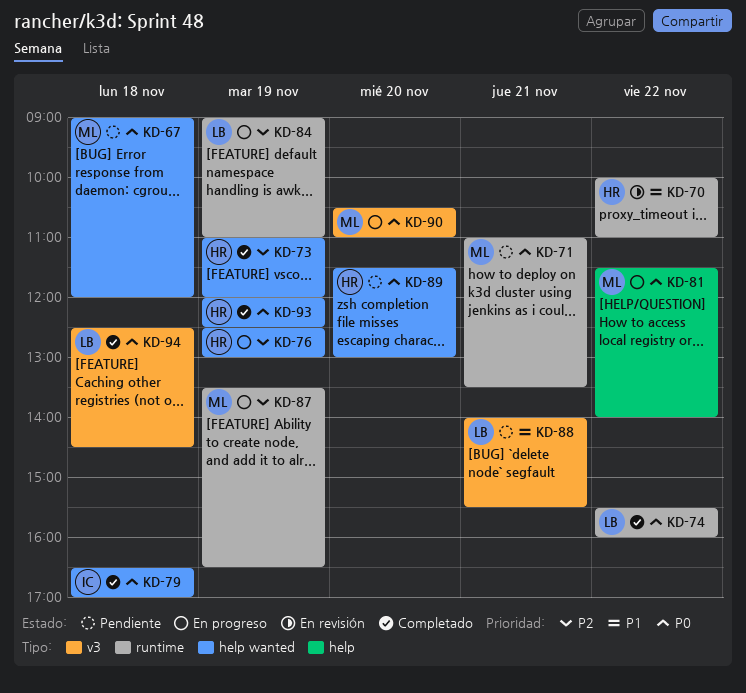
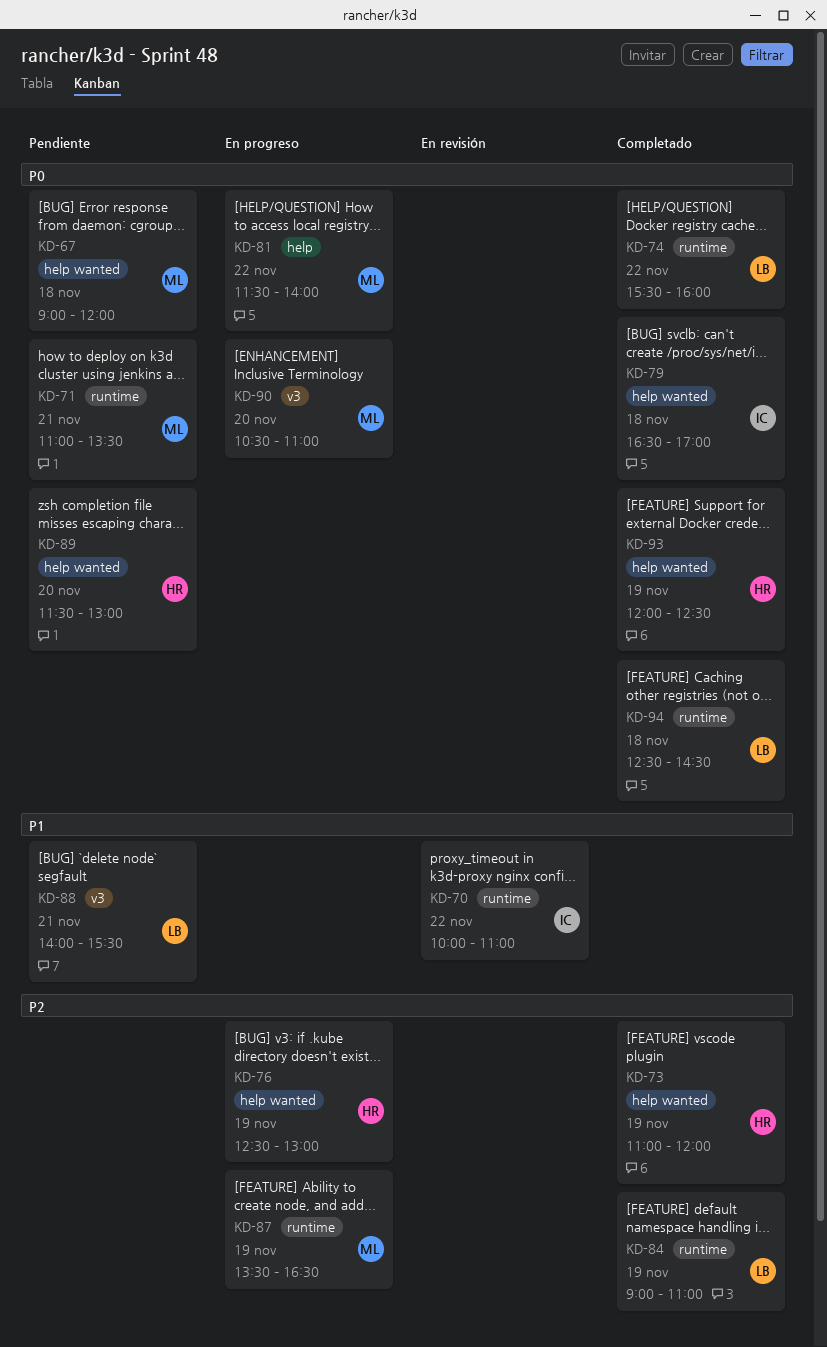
KD-70, owner: HR -> IC
KD-84, status: En progreso -> Completado
KD-94, label: v3 -> runtime

